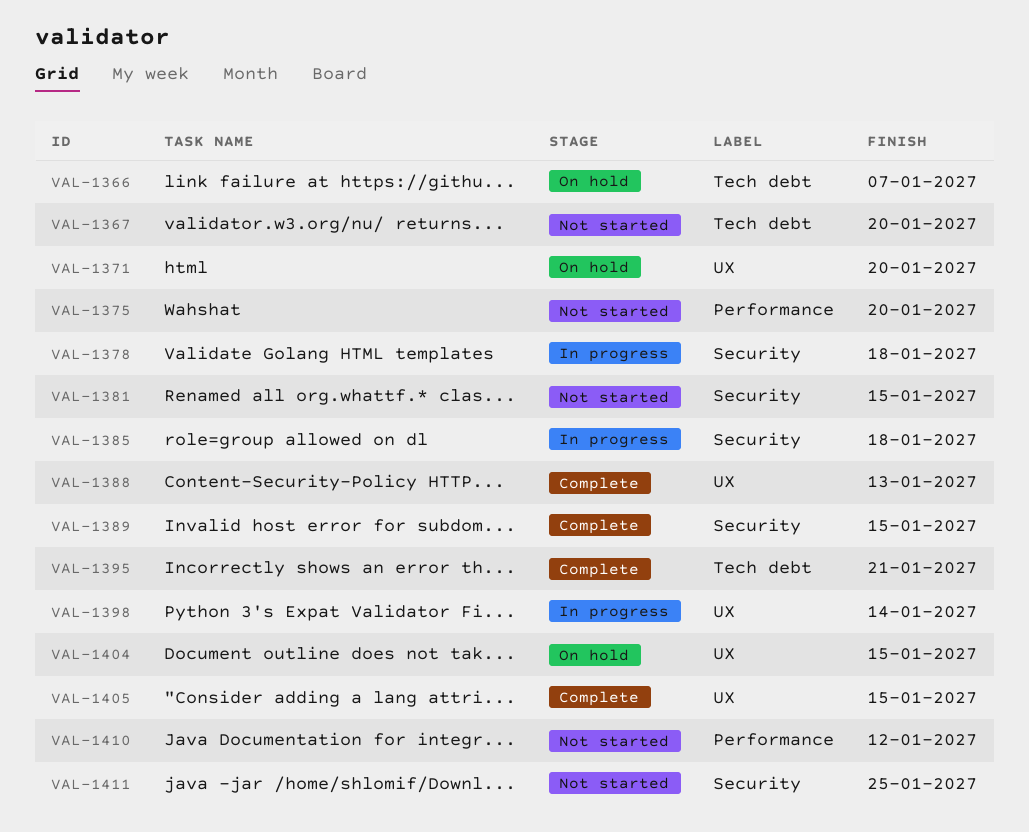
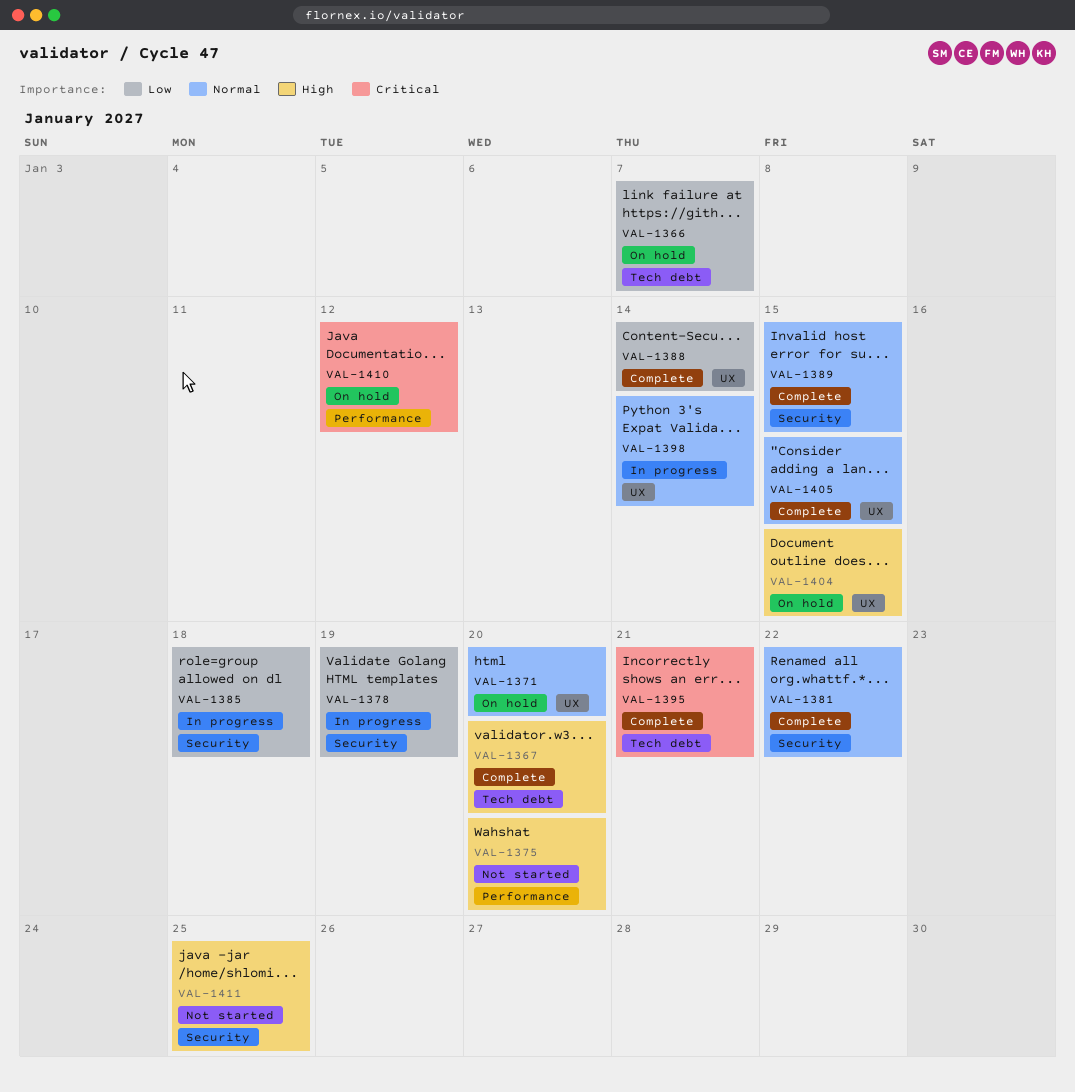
VAL-1367, status: Not started -> Complete
VAL-1378, due: Jan 18 -> Jan 19
VAL-1381, status: Not started -> Complete
VAL-1381, due: Jan 15 -> Jan 22
VAL-1388, due: Jan 13 -> Jan 14
VAL-1410, status: Not started -> On hold

